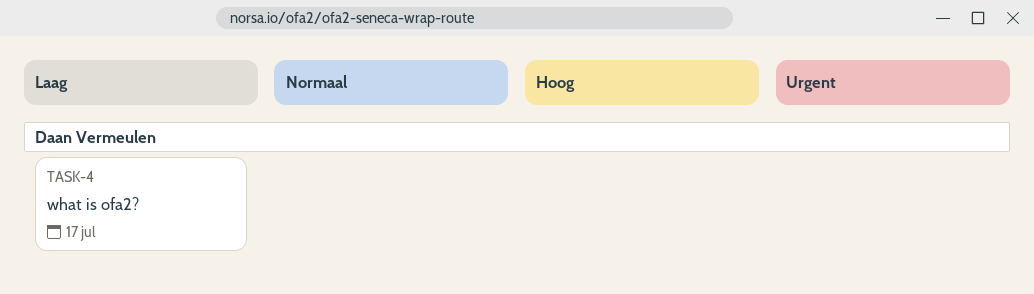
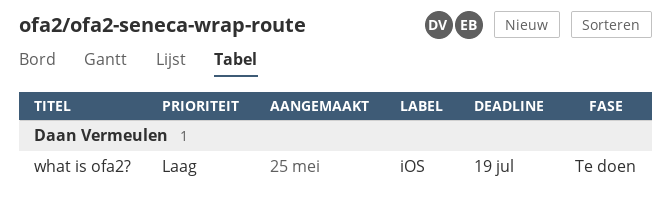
what is ofa2?, due: Jul 17 -> Jul 19

